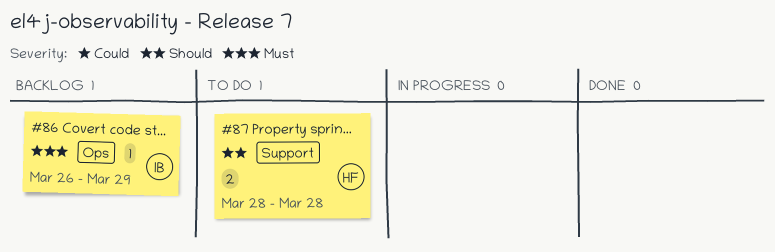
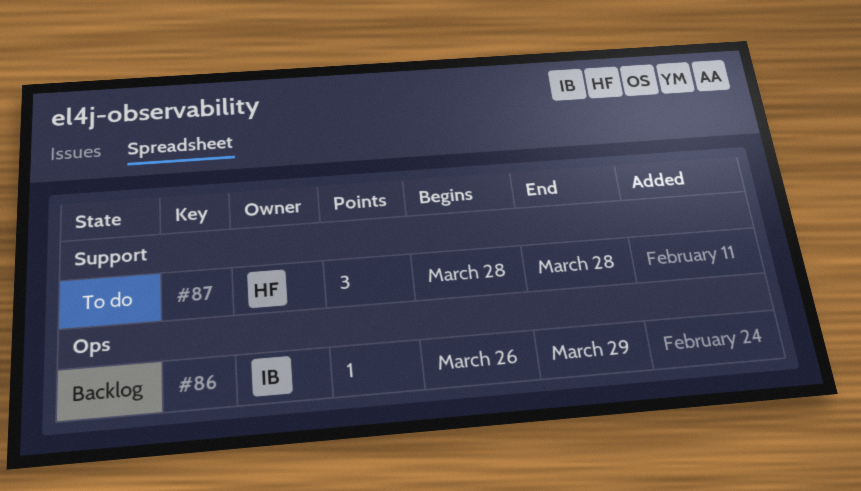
#87, estimate: 2 -> 3

